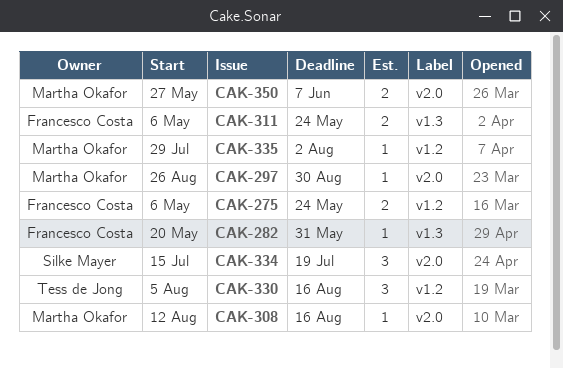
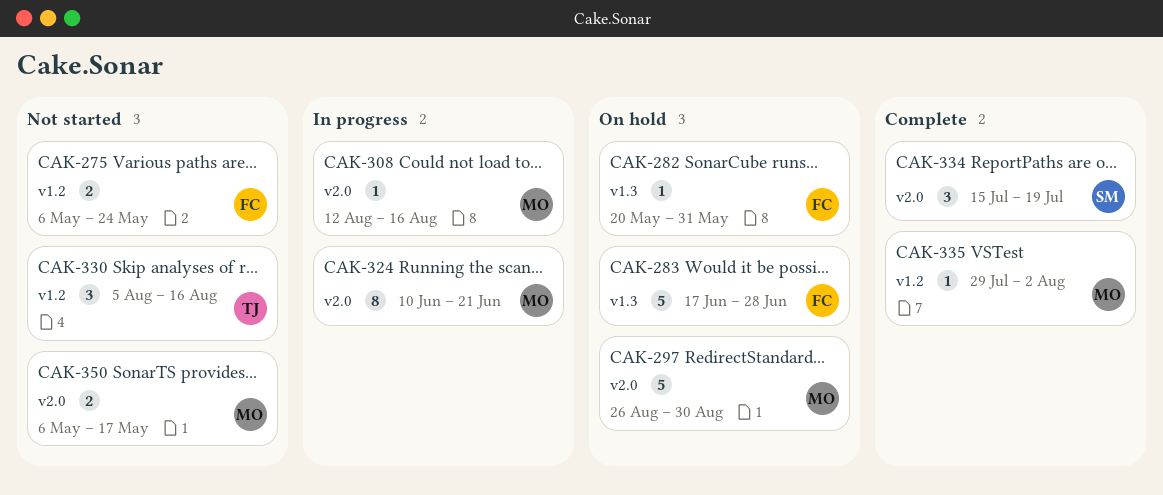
CAK-283: none -> present
CAK-297, estimate: 1 -> 5
CAK-311: present -> none
CAK-324: none -> present
CAK-350, start: May 27 -> May 6
CAK-350, due: Jun 7 -> May 17

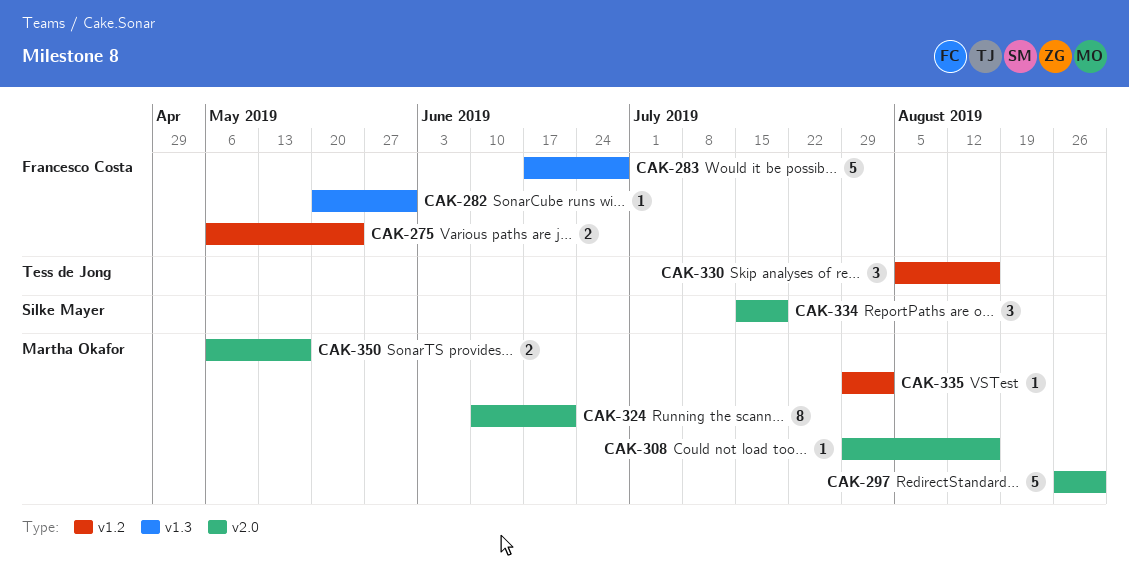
CAK-308, start: Aug 12 -> Jul 29

